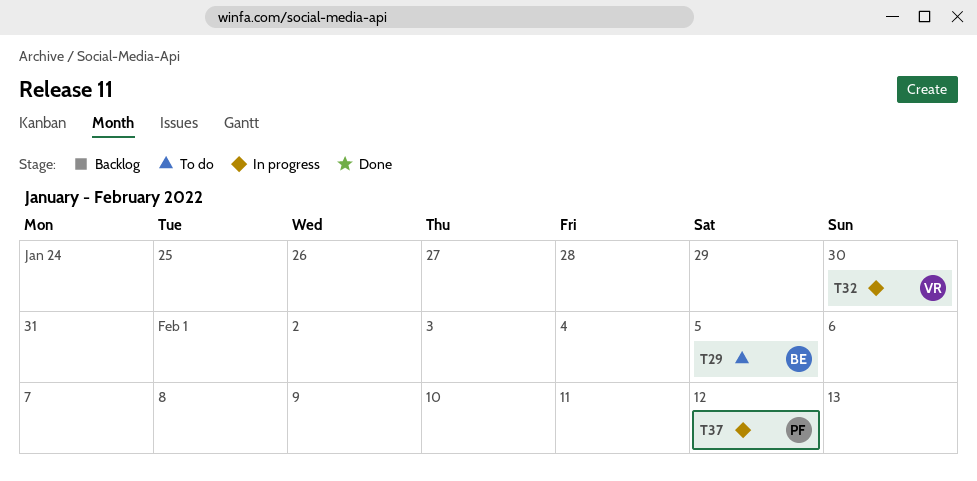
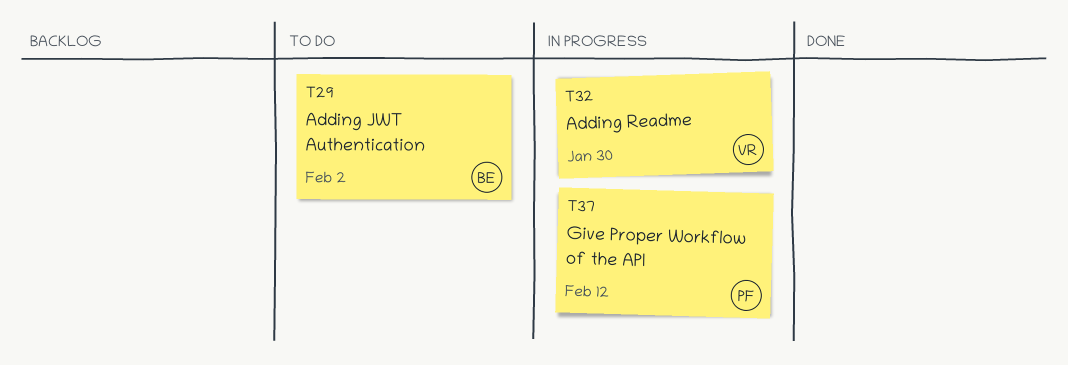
T29, due: Feb 5 -> Feb 2

